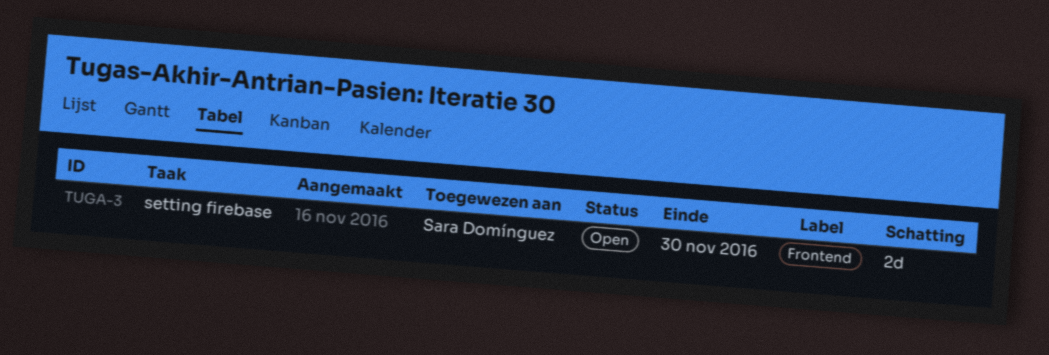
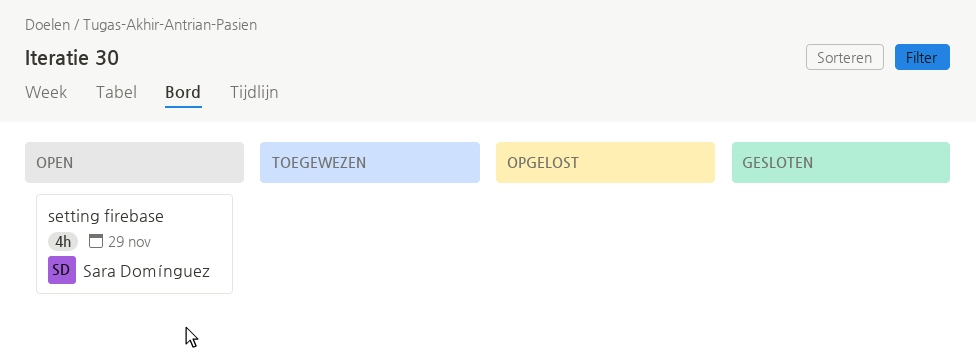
setting firebase, estimate: 2d -> 4h
setting firebase, due: Nov 30 -> Nov 29

